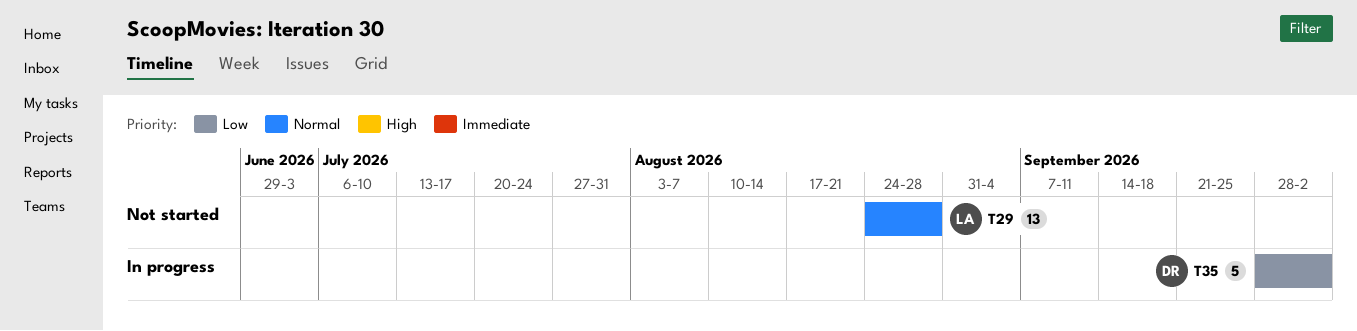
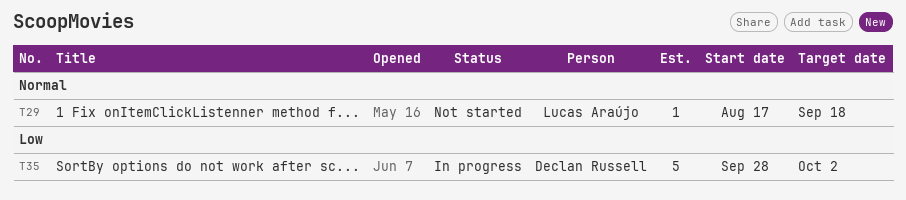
T29, estimate: 13 -> 1
T29, start: Aug 24 -> Aug 17
T29, due: Aug 28 -> Sep 18

